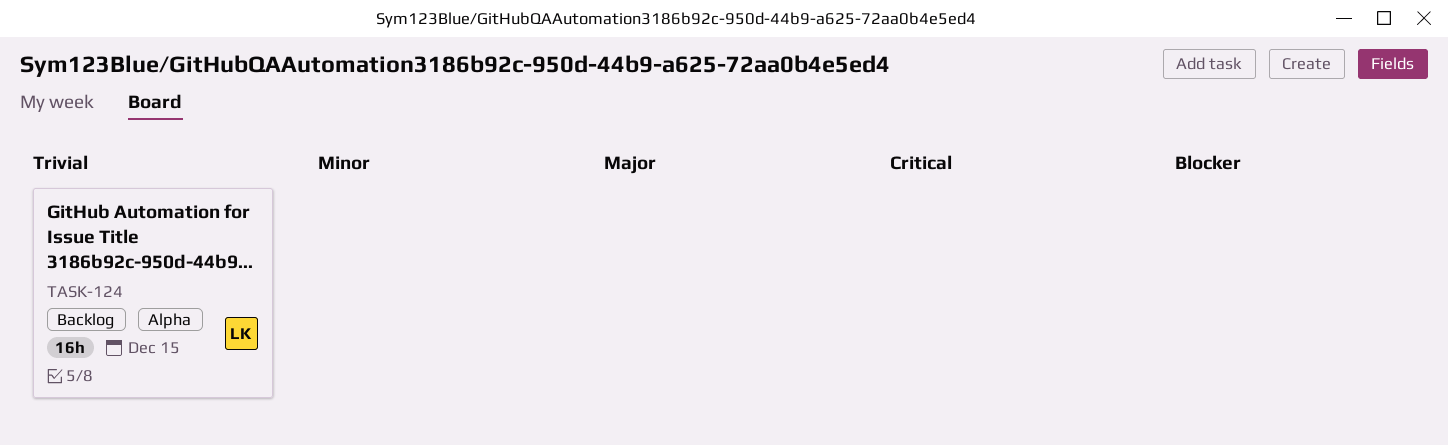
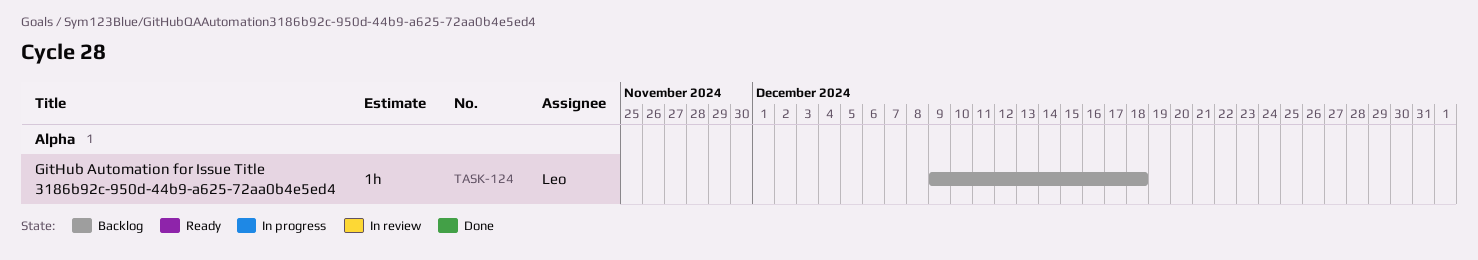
TASK-124, estimate: 16h -> 1h
TASK-124, due: Dec 15 -> Dec 18

